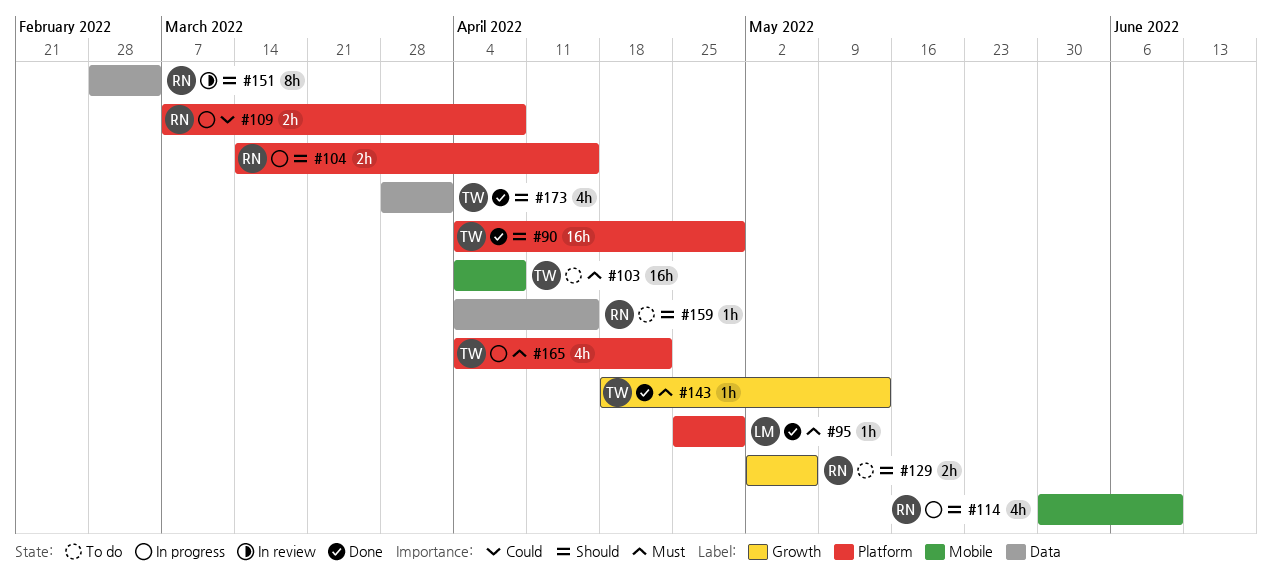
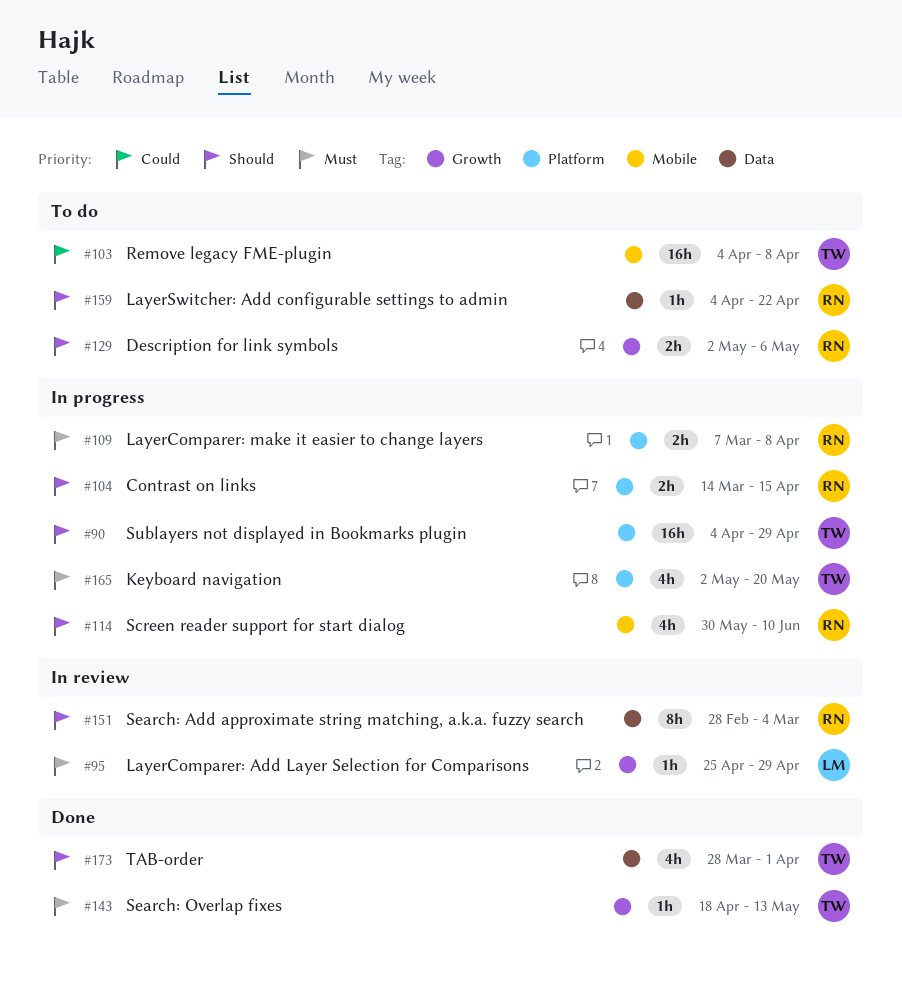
#90, status: Done -> In progress
#95, status: Done -> In review
#95, label: Platform -> Growth
#103, priority: Must -> Could
#109, priority: Could -> Must
#159, due: Apr 15 -> Apr 22
#165, start: Apr 4 -> May 2
#165, due: Apr 22 -> May 20

